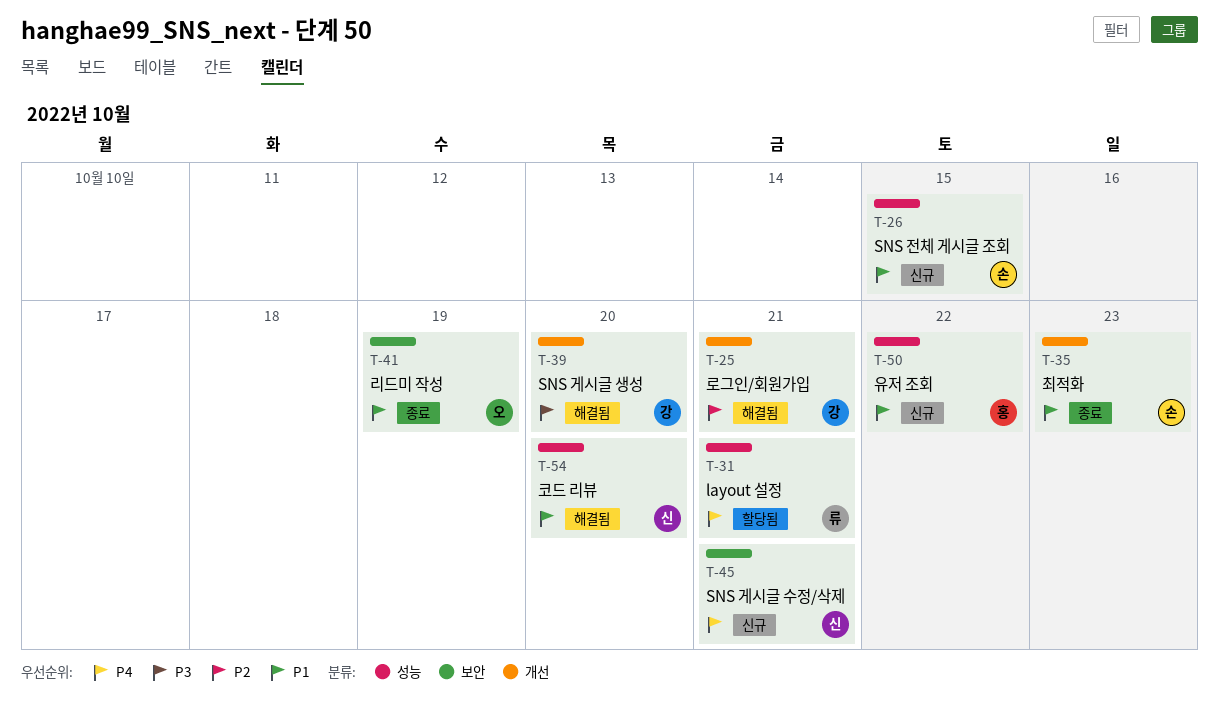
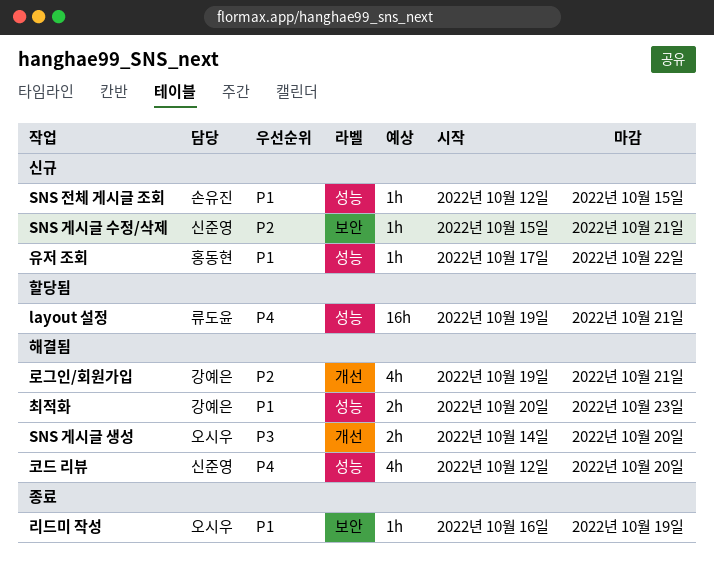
SNS 게시글 생성, owner: 강예은 -> 오시우
SNS 게시글 수정/삭제, priority: P4 -> P2
최적화, status: 종료 -> 해결됨
최적화, owner: 손유진 -> 강예은
최적화, label: 개선 -> 성능
코드 리뷰, priority: P1 -> P4

